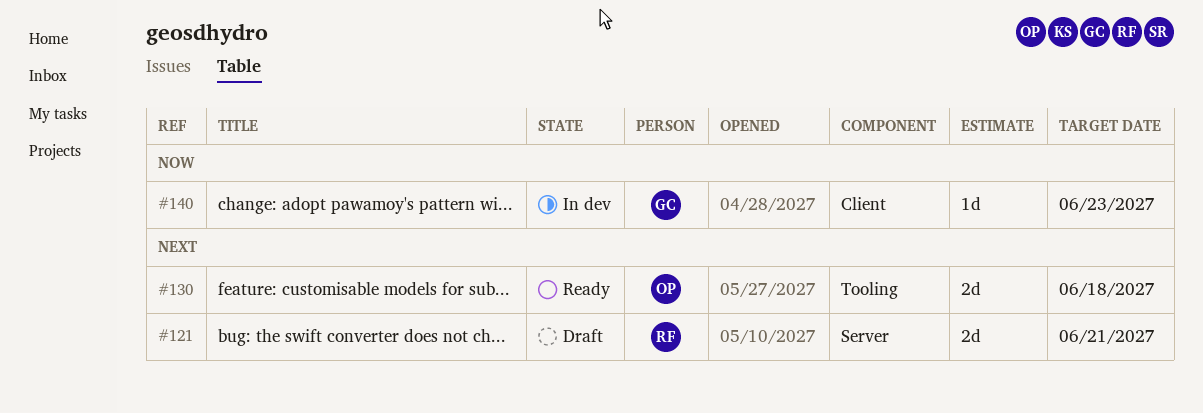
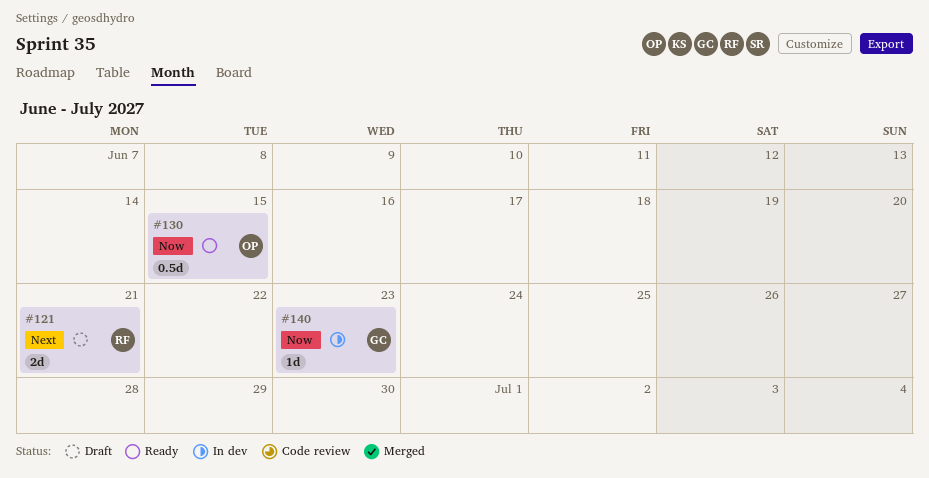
#130, priority: Next -> Now
#130, estimate: 2d -> 0.5d
#130, due: Jun 18 -> Jun 15

